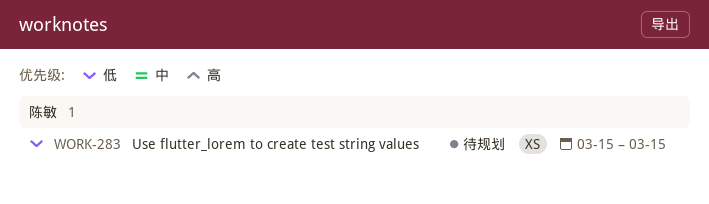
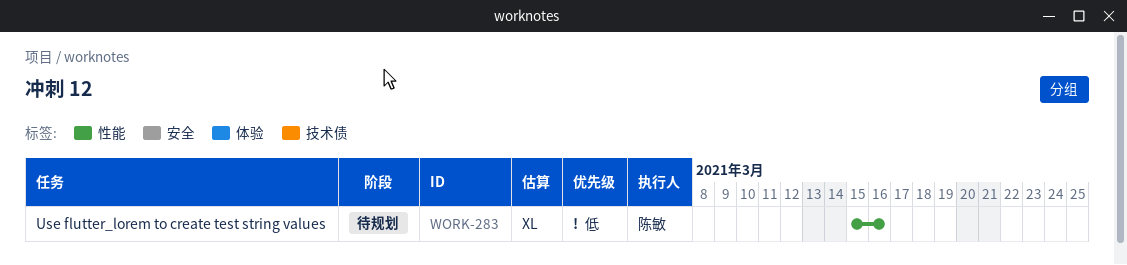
WORK-283, estimate: XS -> XL
WORK-283, due: Mar 15 -> Mar 16

